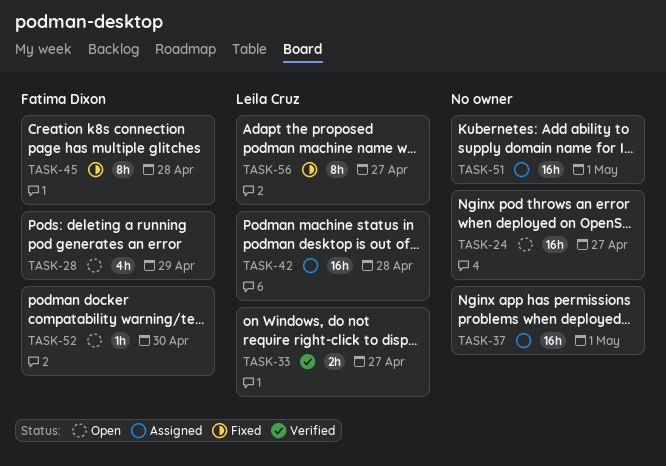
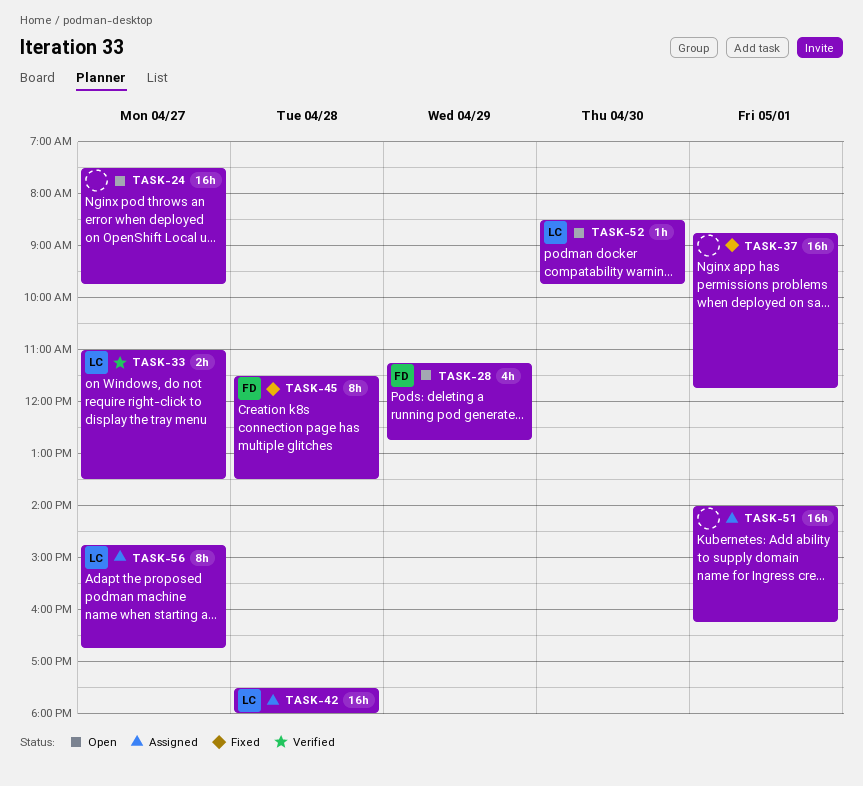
TASK-37, status: Assigned -> Fixed
TASK-52, owner: Fatima Dixon -> Leila Cruz
TASK-56, status: Fixed -> Assigned

